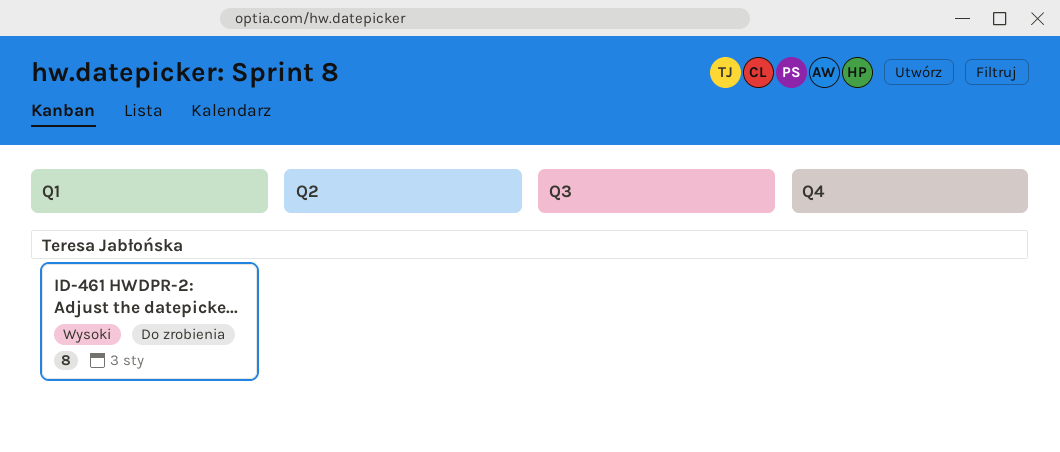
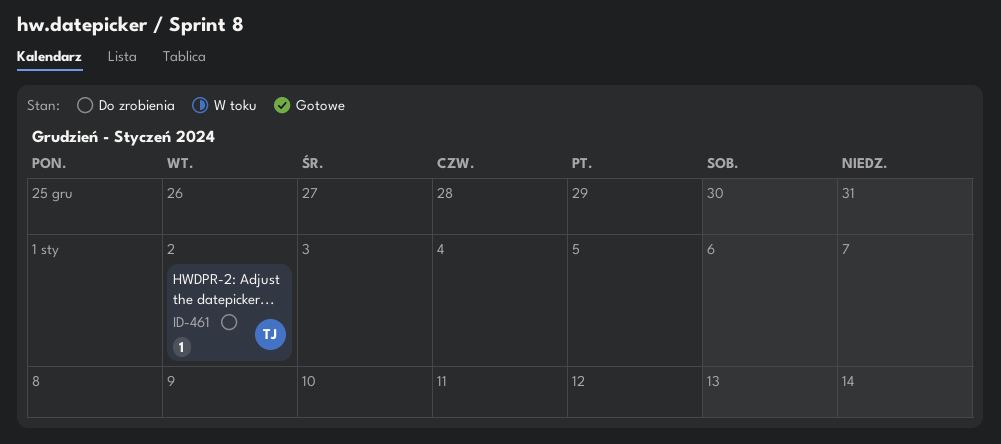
ID-461, estimate: 8 -> 1
ID-461, due: Jan 3 -> Jan 2

